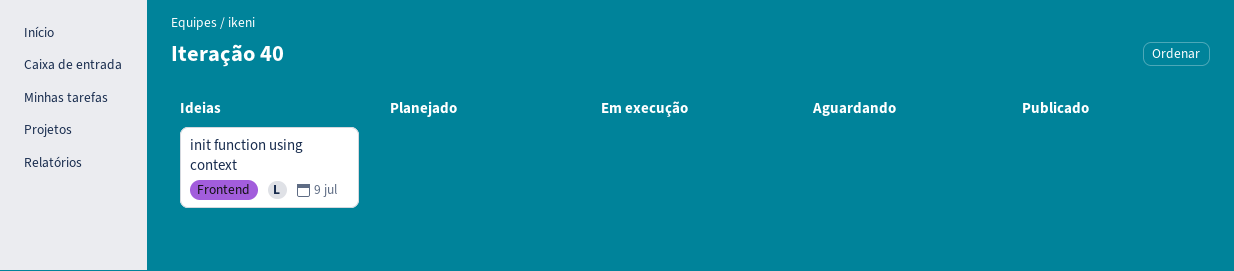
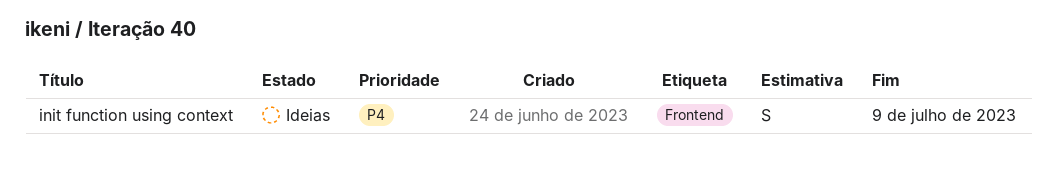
init function using context, estimate: L -> S

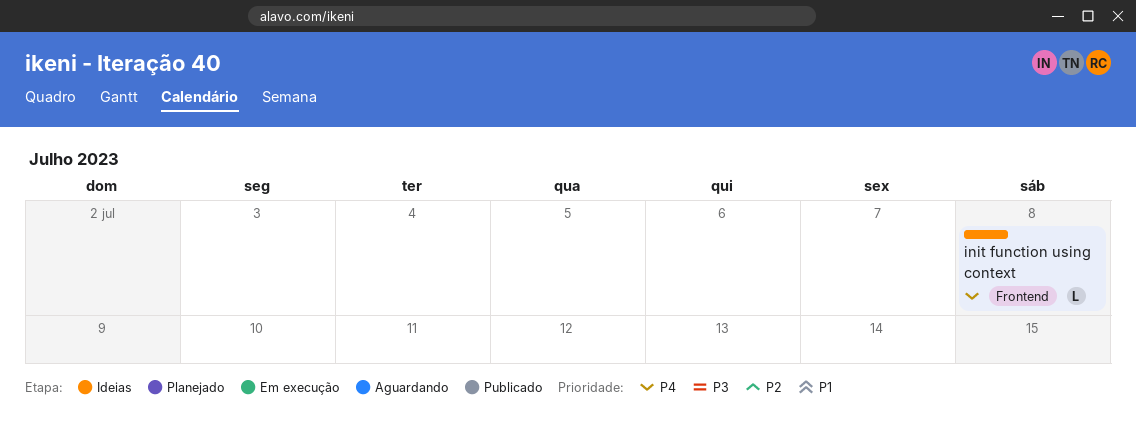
init function using context, estimate: S -> L
init function using context, due: Jul 9 -> Jul 8

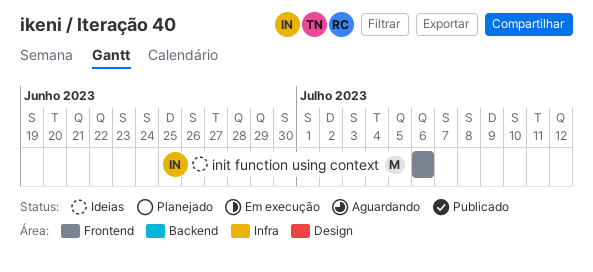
init function using context, estimate: L -> M
init function using context, due: Jul 8 -> Jul 6

